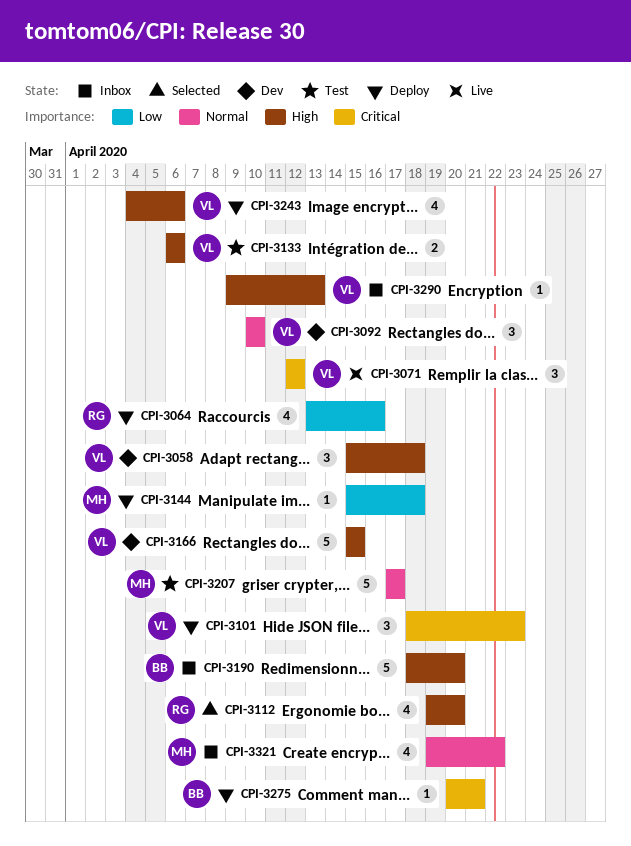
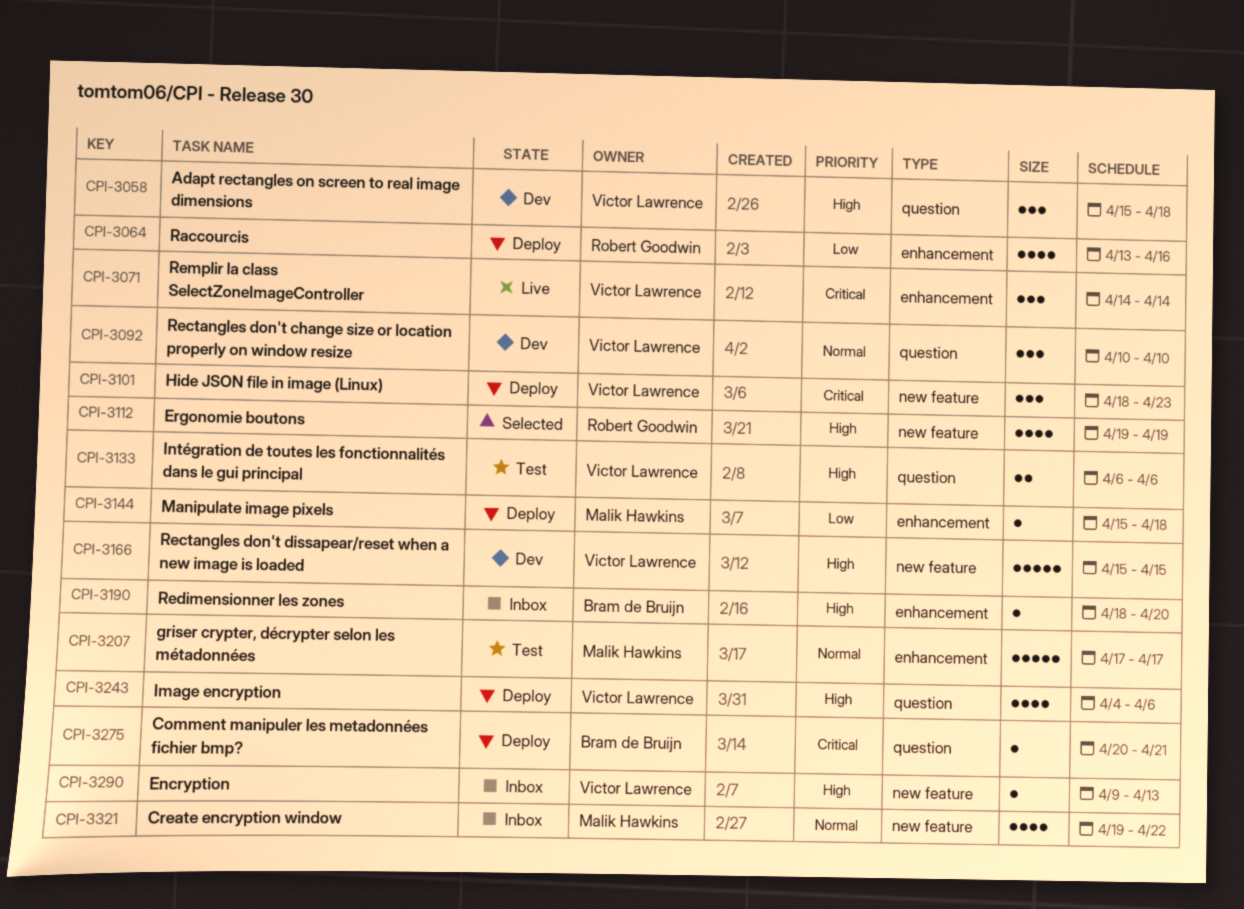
CPI-3071, start: Apr 12 -> Apr 14
CPI-3071, due: Apr 12 -> Apr 14
CPI-3112, due: Apr 20 -> Apr 19
CPI-3190, estimate: 5 -> 1

